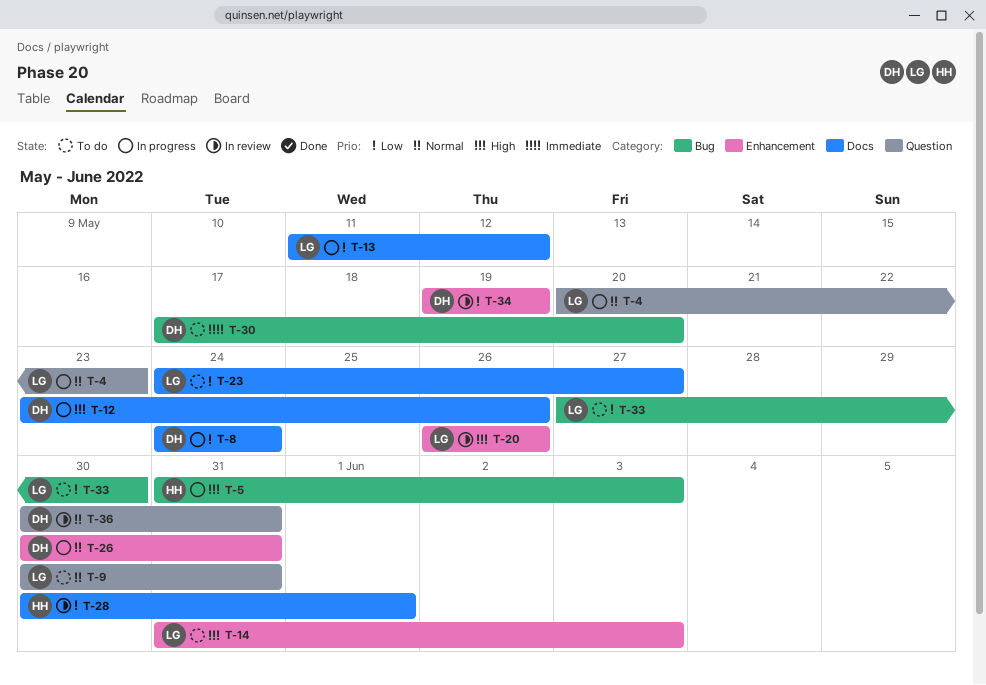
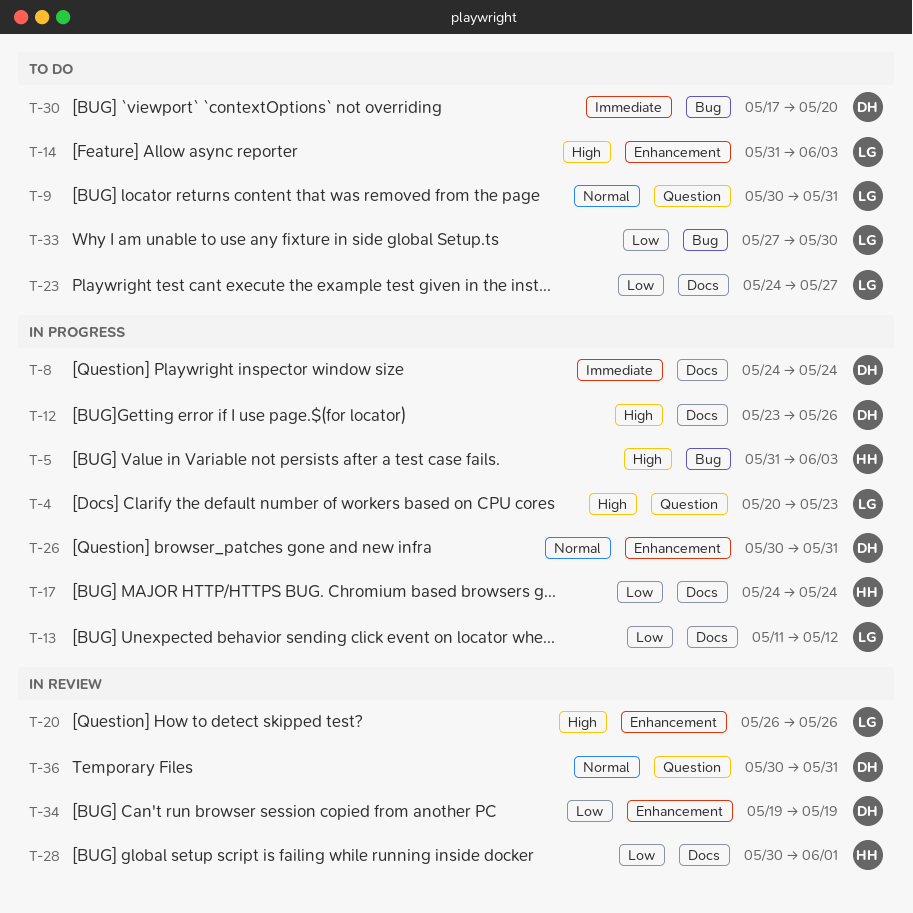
T-4, priority: Normal -> High
T-8, priority: Low -> Immediate
T-17: none -> present

